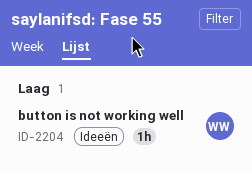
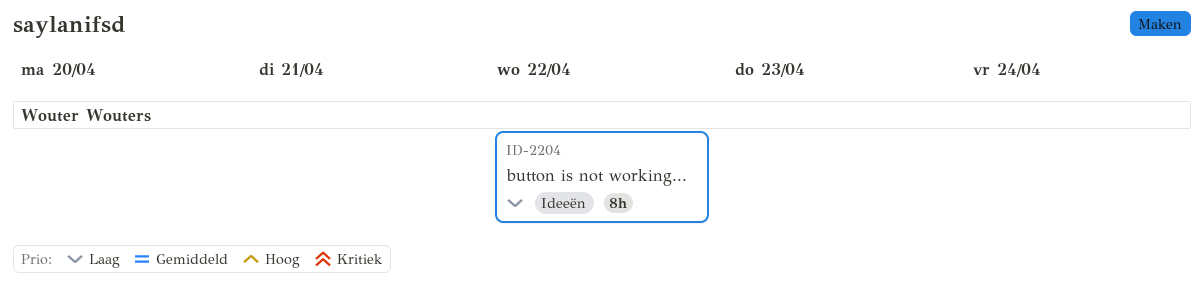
ID-2204, estimate: 1h -> 8h

